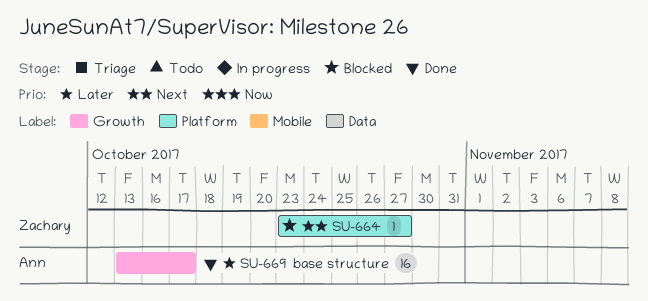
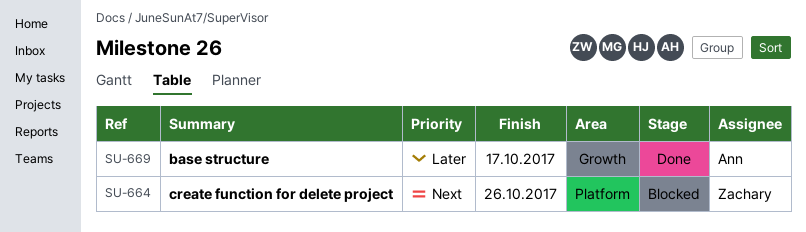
SU-664, due: Oct 27 -> Oct 26

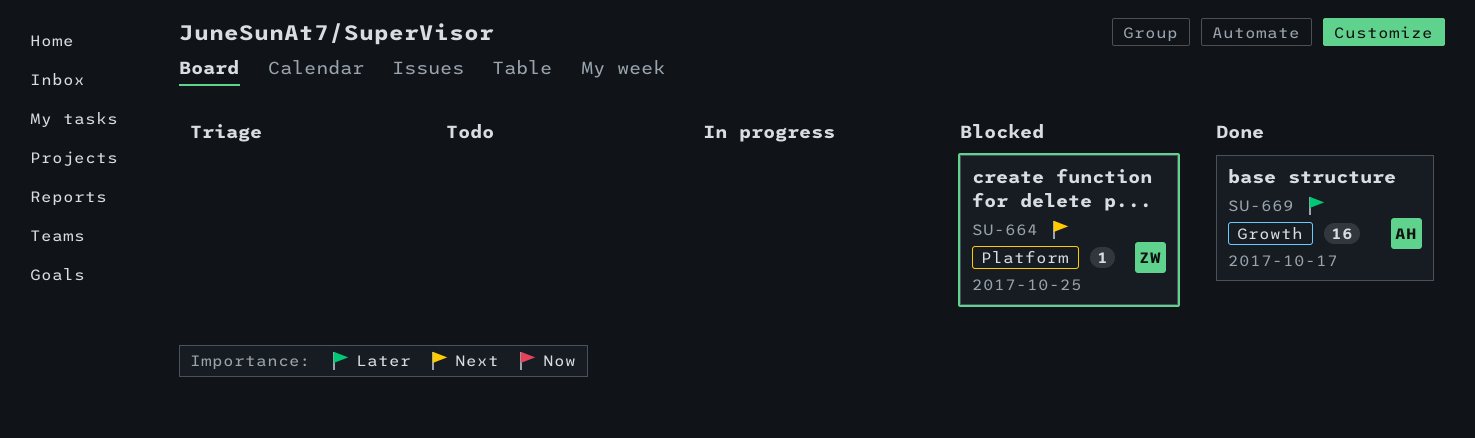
SU-664, due: Oct 26 -> Oct 25

